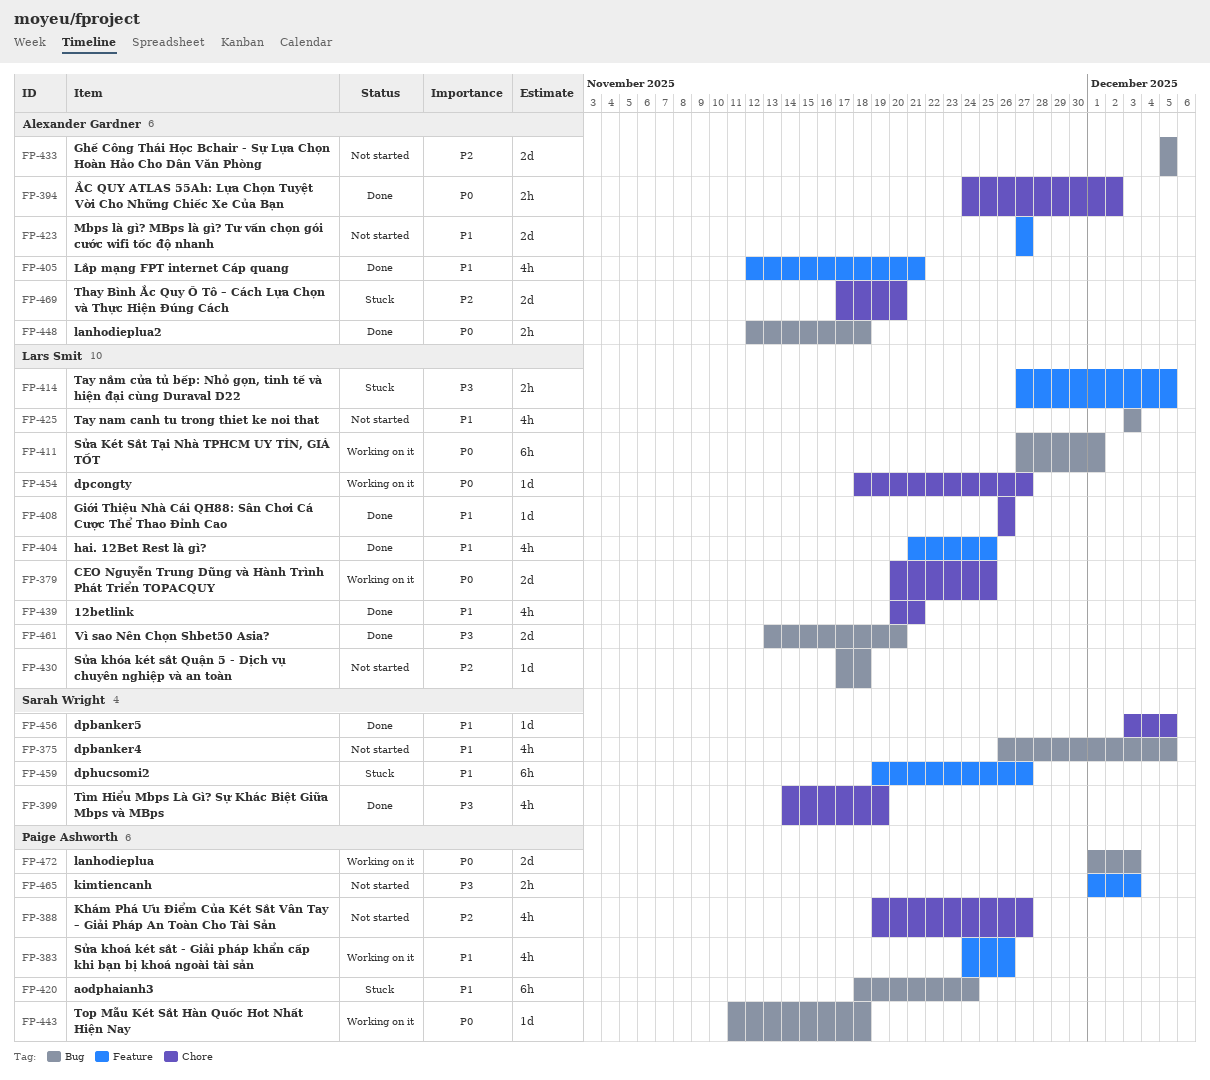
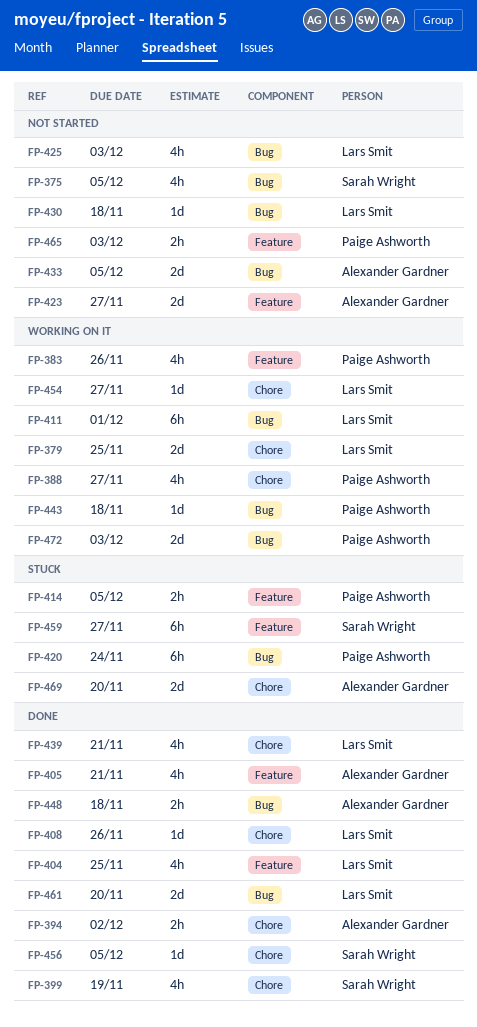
FP-388, status: Not started -> Working on it
FP-414, owner: Lars Smit -> Paige Ashworth

